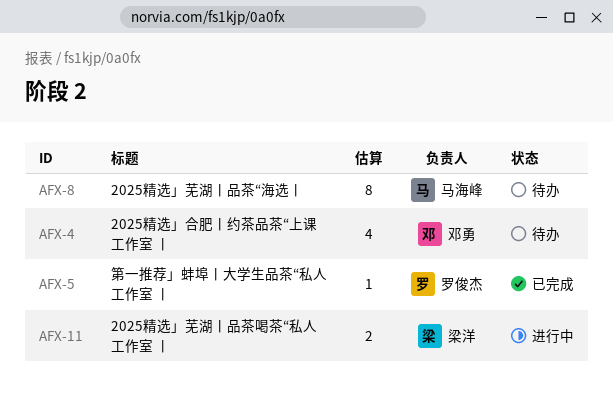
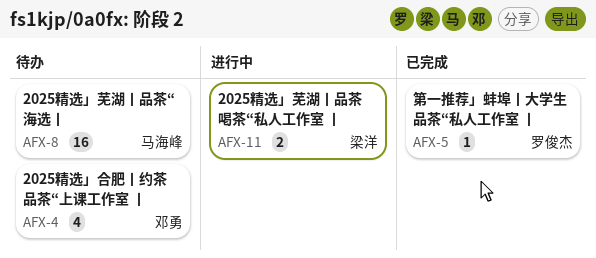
AFX-8, estimate: 8 -> 16

